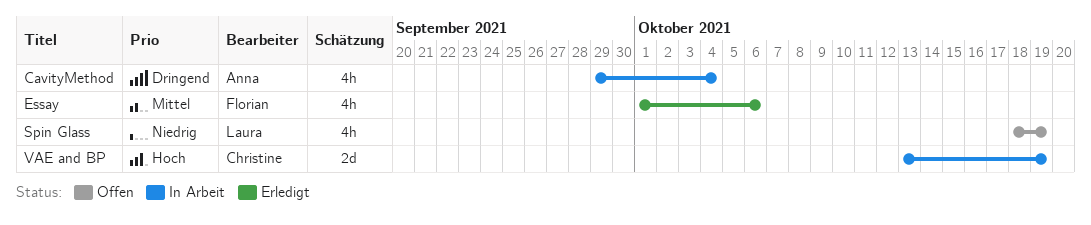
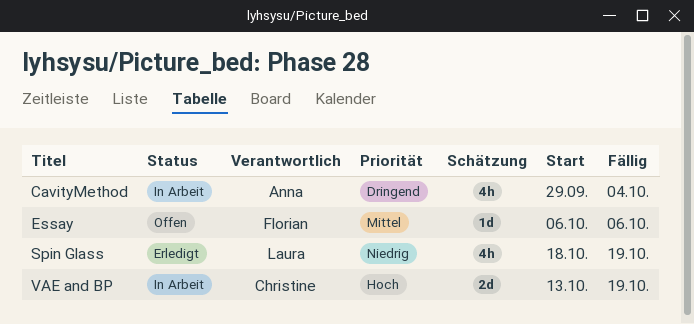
Essay, status: Erledigt -> Offen
Essay, estimate: 4h -> 1d
Essay, start: Oct 1 -> Oct 6
Spin Glass, status: Offen -> Erledigt

